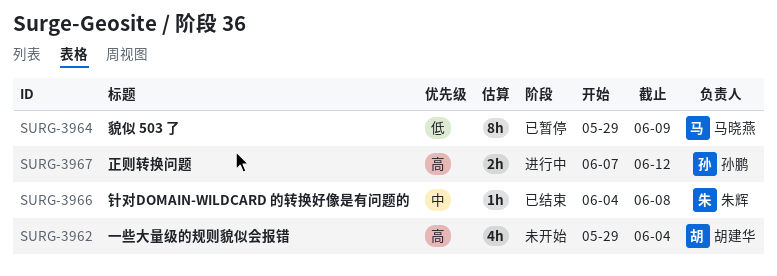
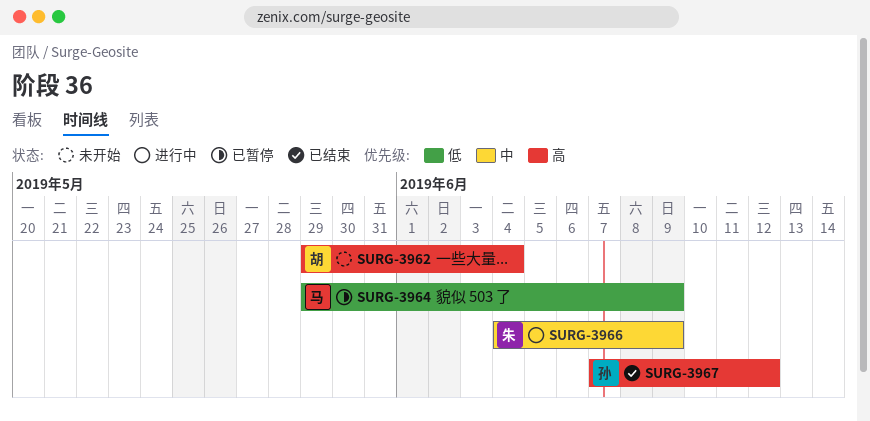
SURG-3966, status: 已结束 -> 进行中
SURG-3966, due: Jun 8 -> Jun 9
SURG-3967, status: 进行中 -> 已结束

